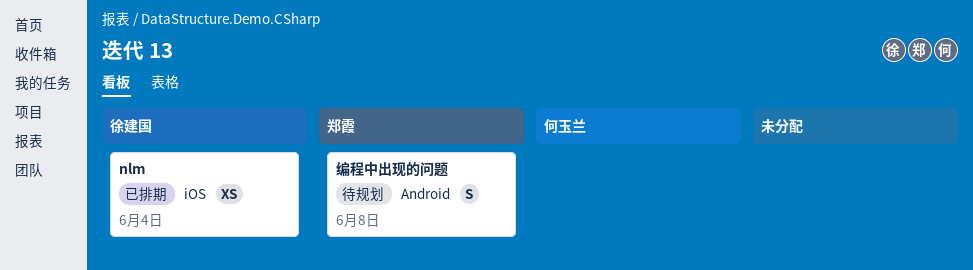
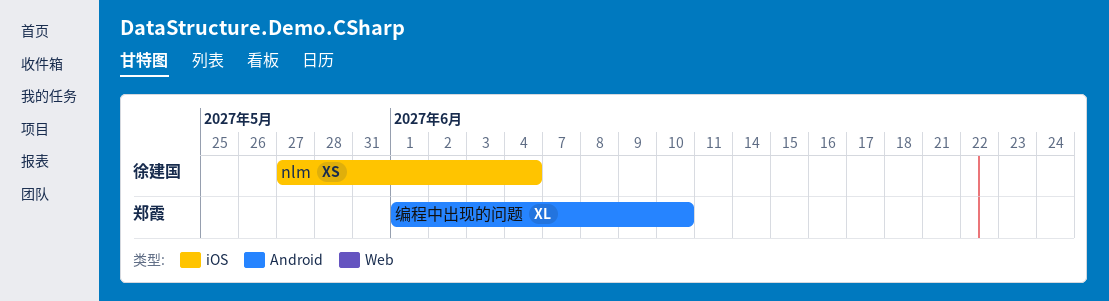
编程中出现的问题, estimate: S -> XL
编程中出现的问题, due: Jun 8 -> Jun 10

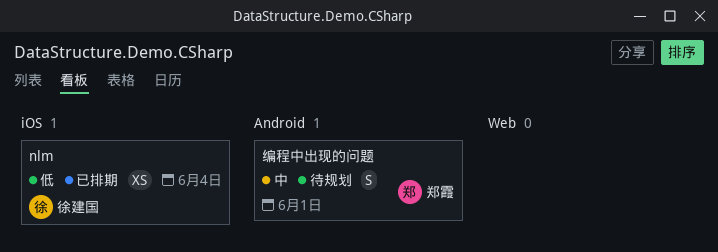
编程中出现的问题, estimate: XL -> S
编程中出现的问题, due: Jun 10 -> Jun 1

